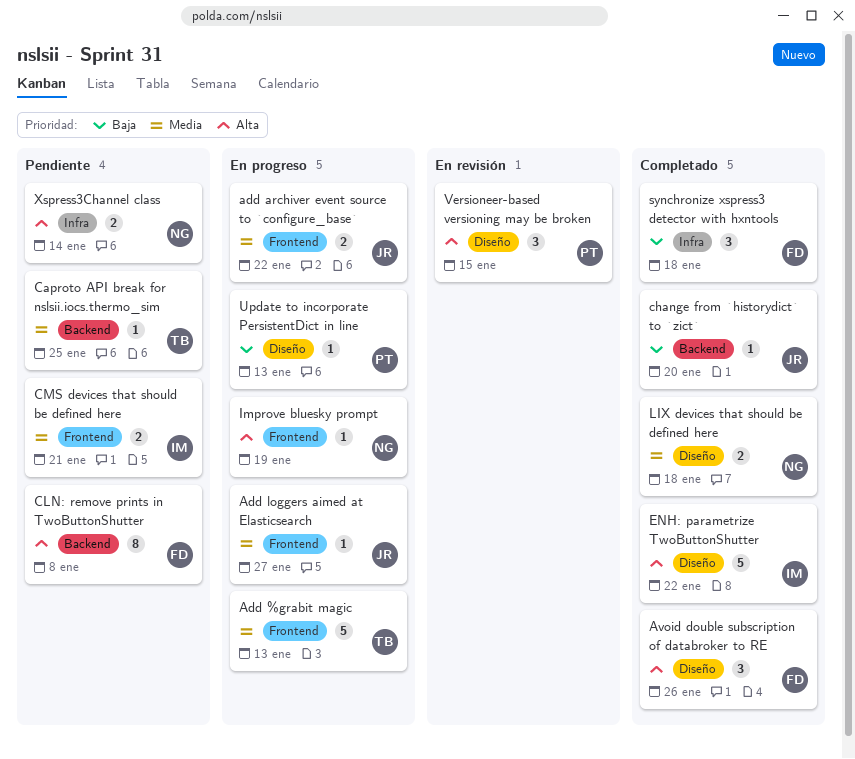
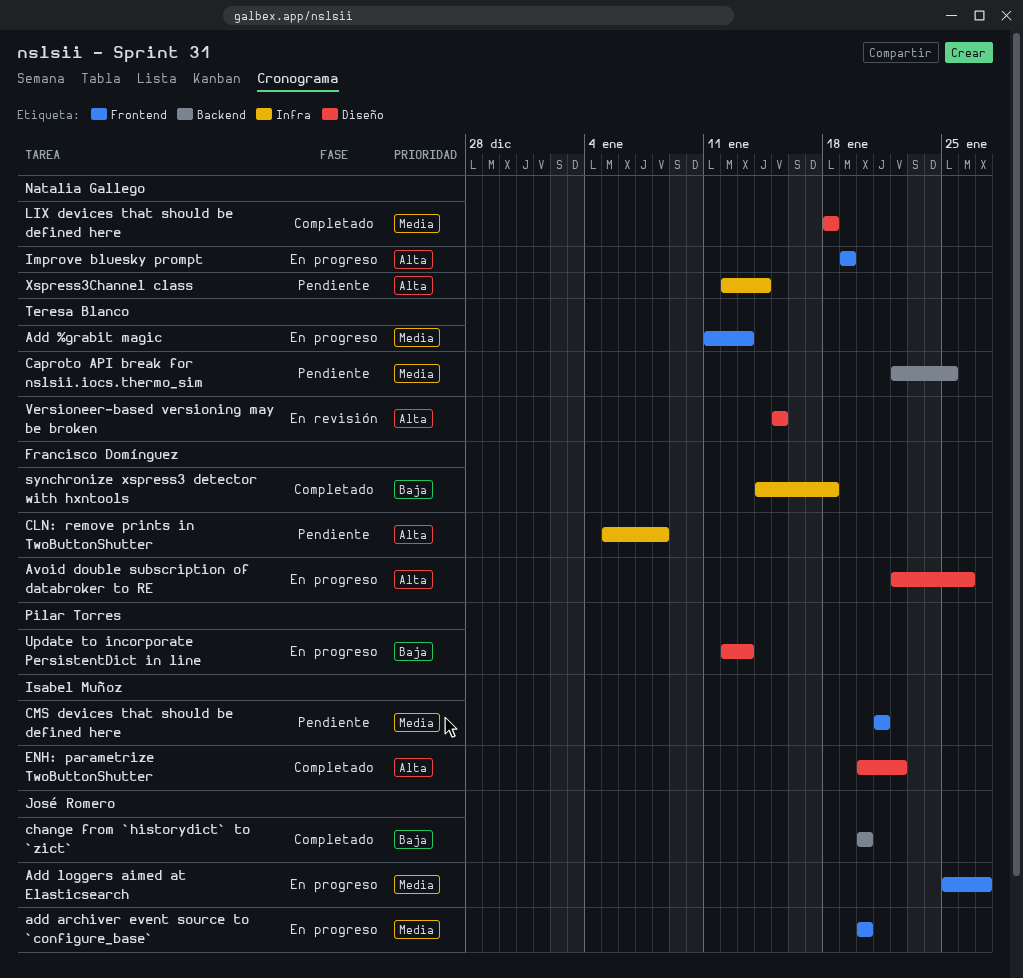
add archiver event source to `configure_base`, due: Jan 22 -> Jan 20
Avoid double subscription of databroker to RE, status: Completado -> En progreso
CLN: remove prints in TwoButtonShutter, label: Backend -> Infra
Versioneer-based versioning may be broken, owner: Pilar Torres -> Teresa Blanco

